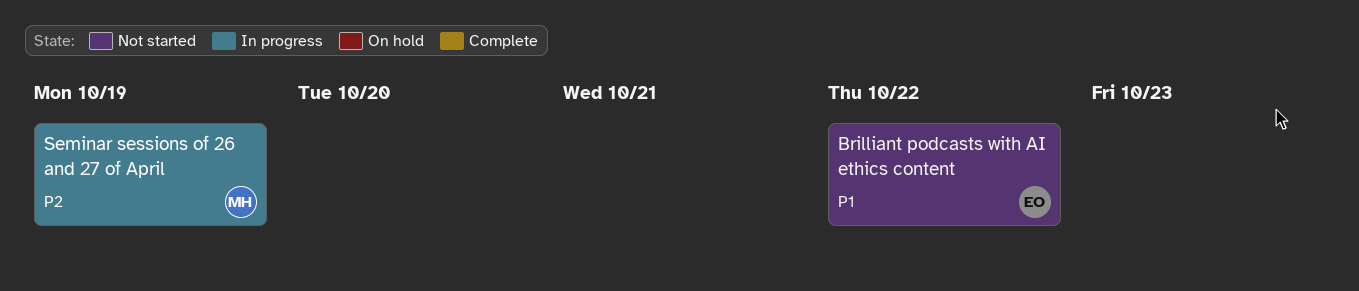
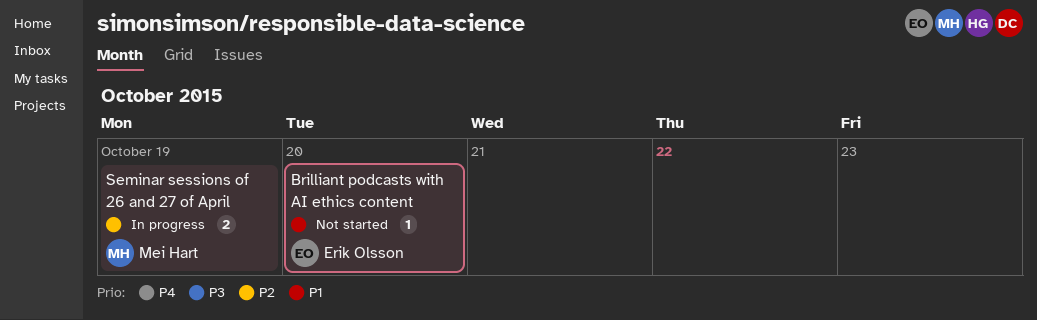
Brilliant podcasts with AI ethics content, due: Oct 22 -> Oct 20

